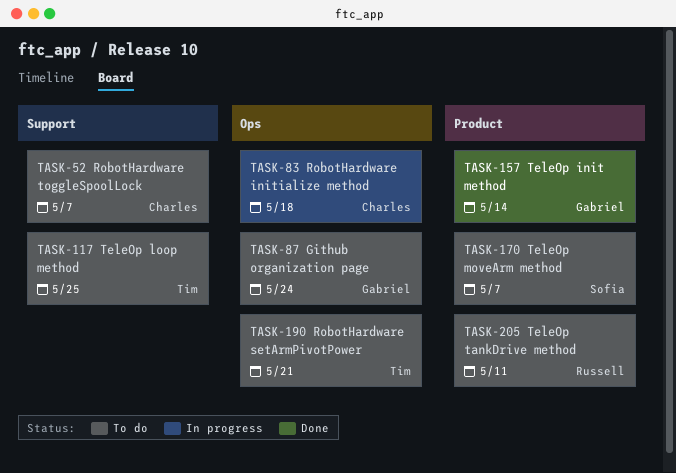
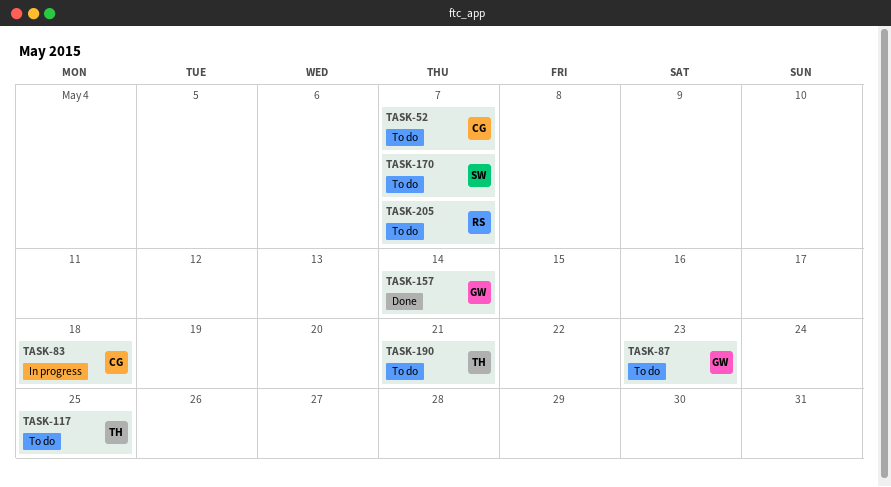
TASK-87, due: May 24 -> May 23
TASK-205, due: May 11 -> May 7

